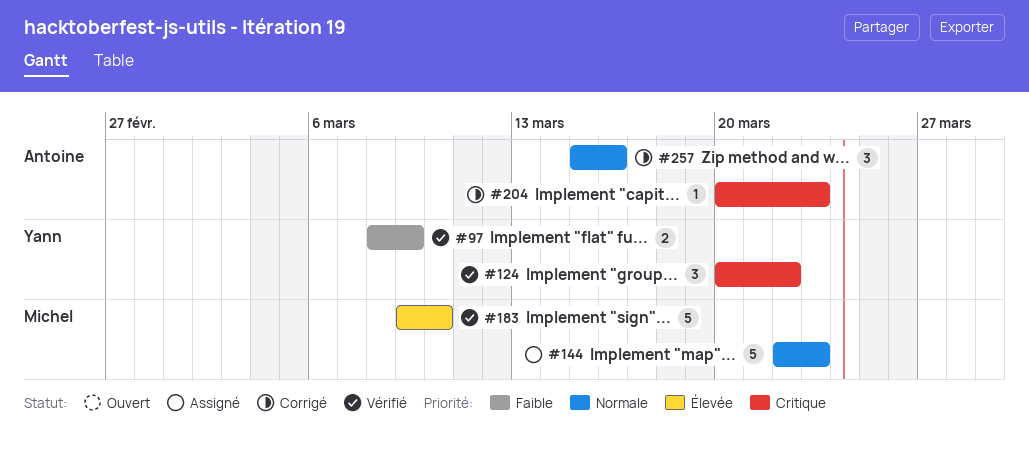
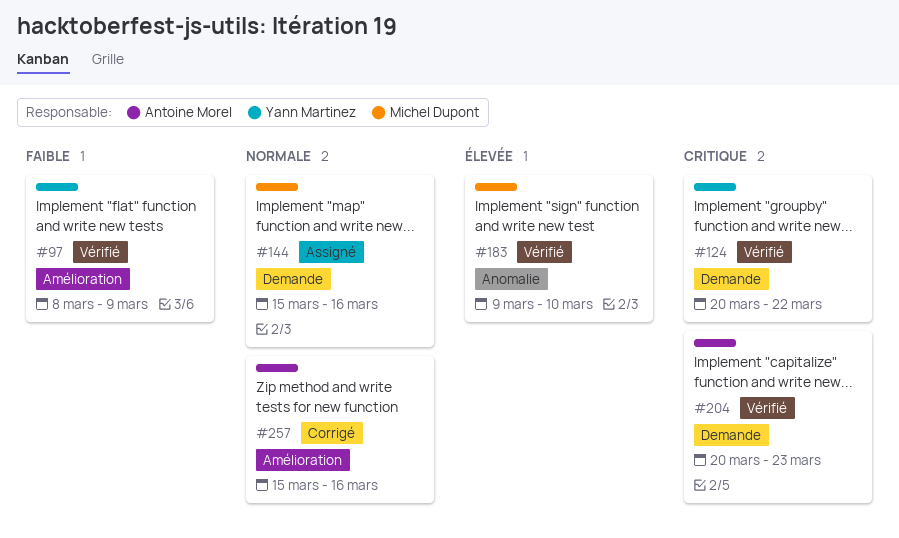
#144, start: Mar 22 -> Mar 15
#144, due: Mar 23 -> Mar 16
#204, status: Corrigé -> Vérifié

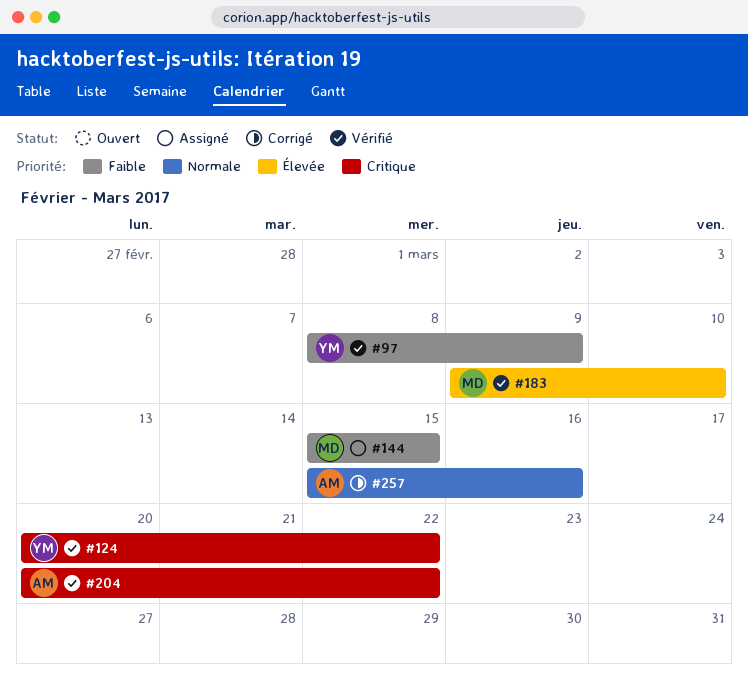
#144, priority: Normale -> Faible
#144, due: Mar 16 -> Mar 15
#204, due: Mar 23 -> Mar 22

